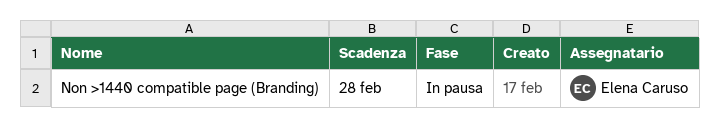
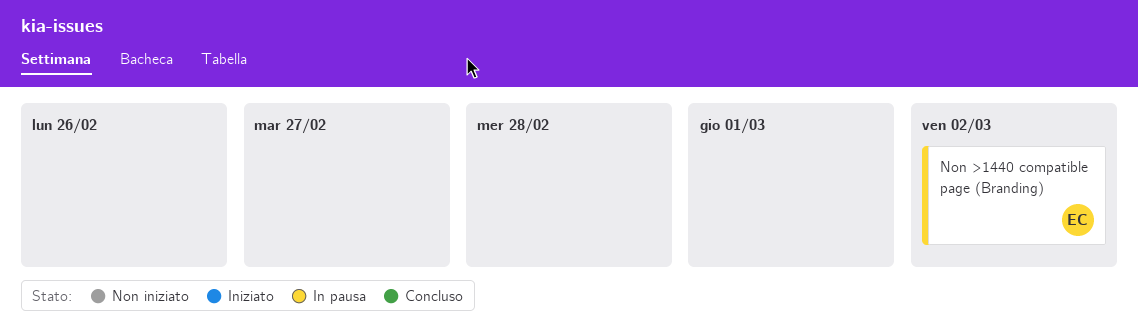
Non >1440 compatible page (Branding), due: Feb 28 -> Mar 2

